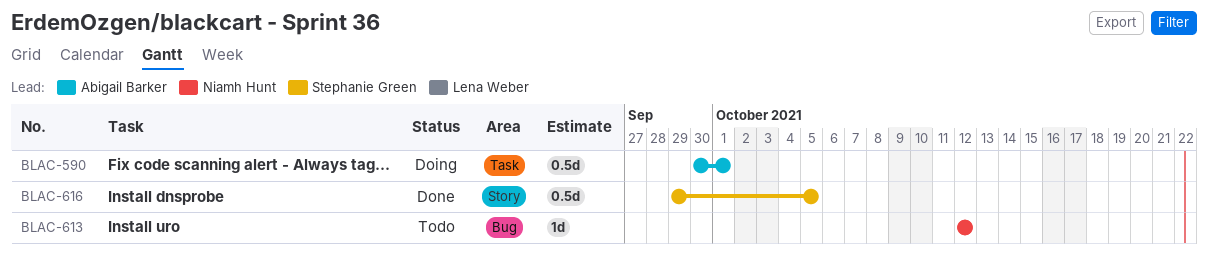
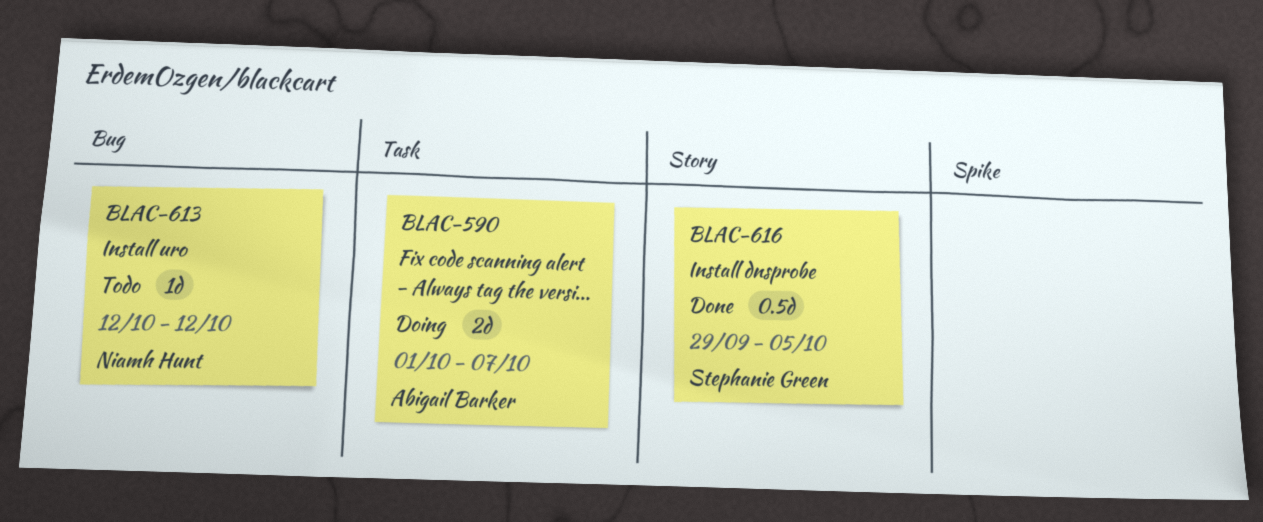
BLAC-590, estimate: 0.5d -> 2d
BLAC-590, start: Sep 30 -> Oct 1
BLAC-590, due: Oct 1 -> Oct 7

